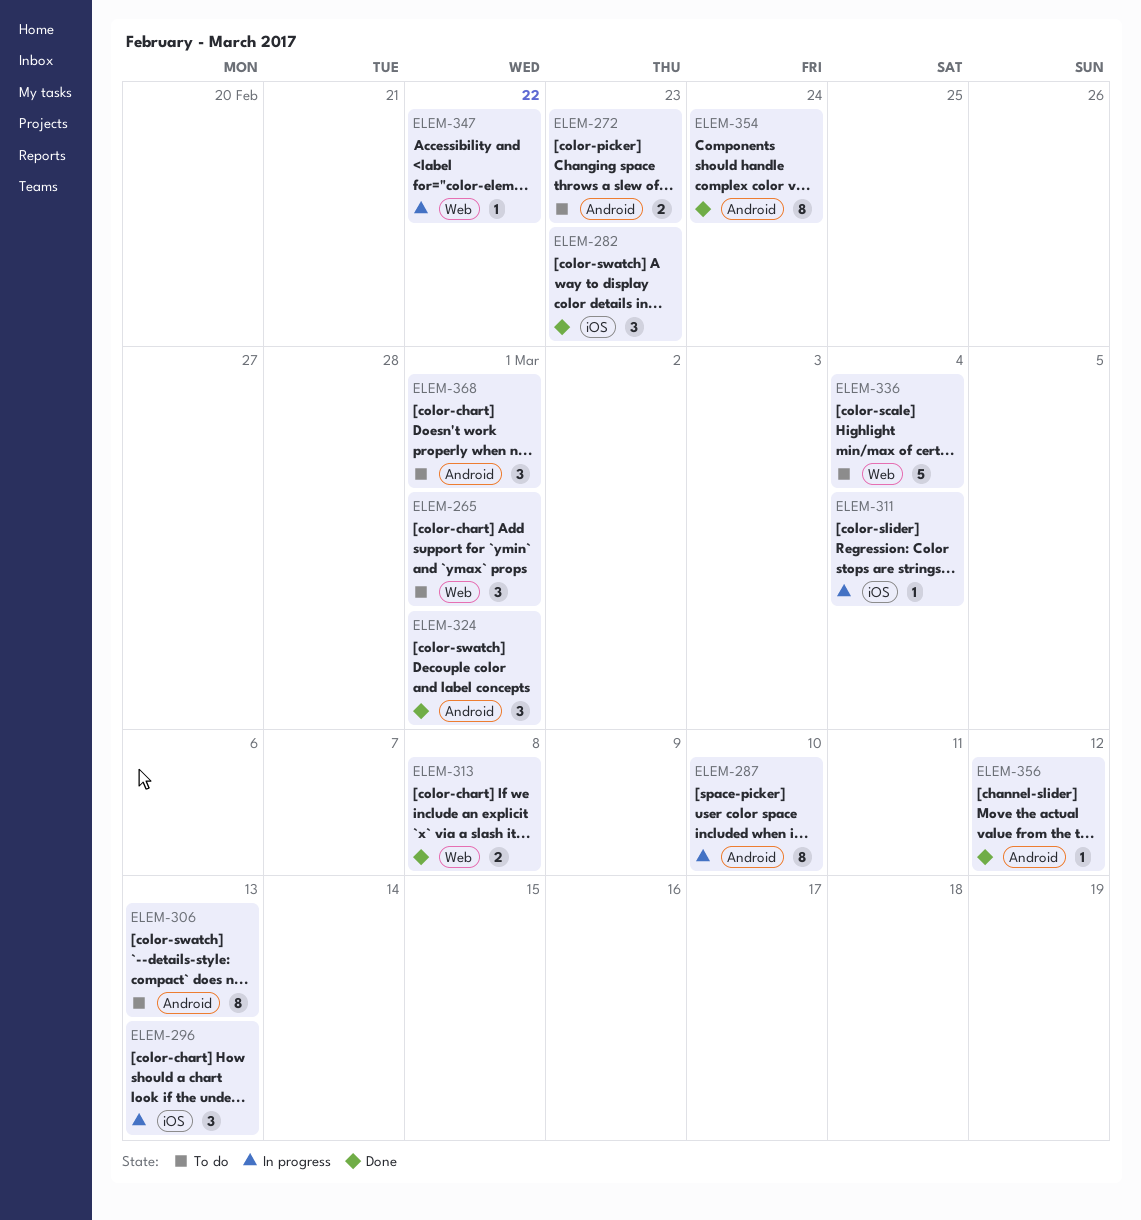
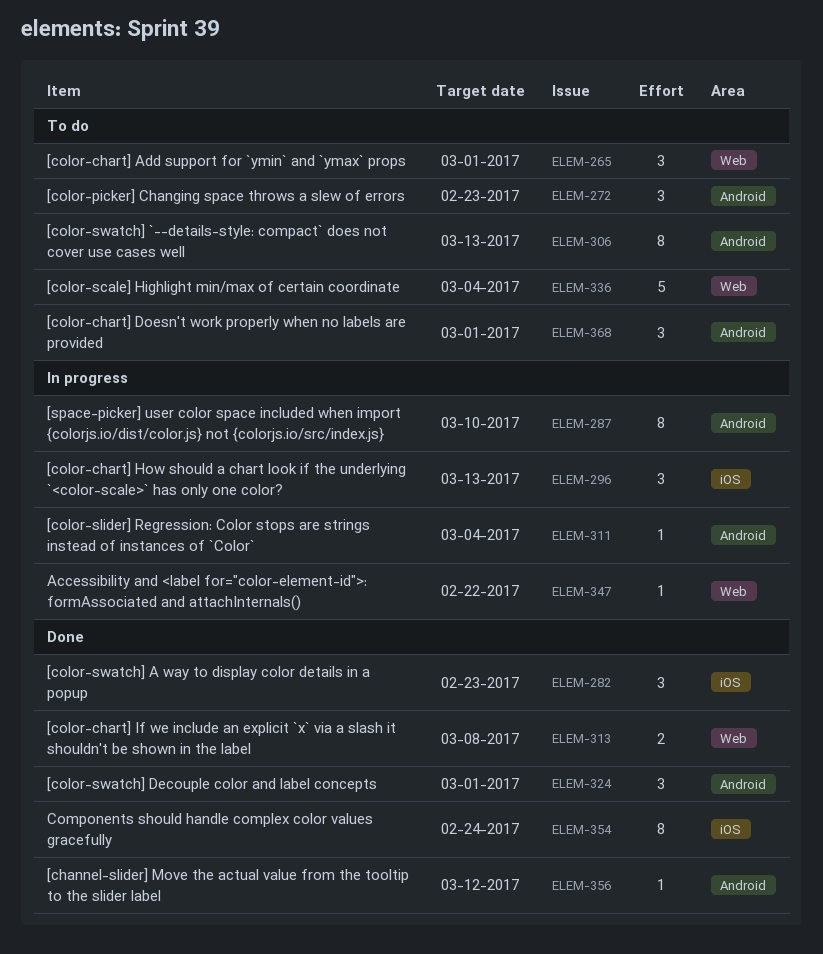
ELEM-272, estimate: 2 -> 3
ELEM-311, label: iOS -> Android
ELEM-354, label: Android -> iOS

